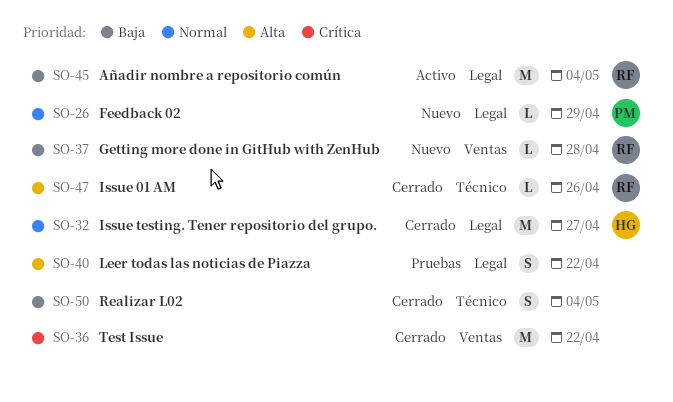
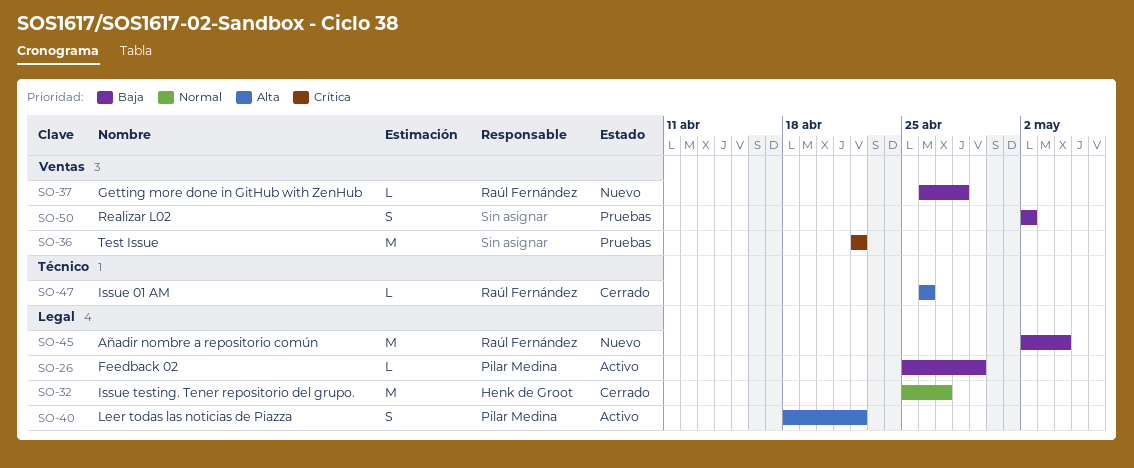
SO-26, status: Nuevo -> Activo
SO-26, priority: Normal -> Baja
SO-36, status: Cerrado -> Pruebas
SO-40, status: Pruebas -> Activo
SO-40, owner: none -> Pilar Medina
SO-45, status: Activo -> Nuevo
SO-50, status: Cerrado -> Pruebas
SO-50, label: Técnico -> Ventas
SO-50, due: May 4 -> May 2

